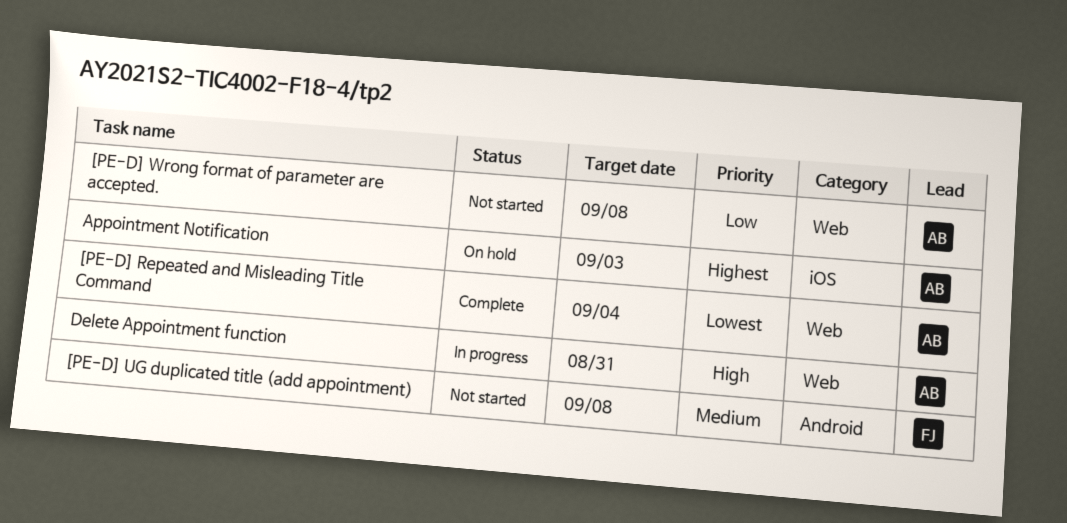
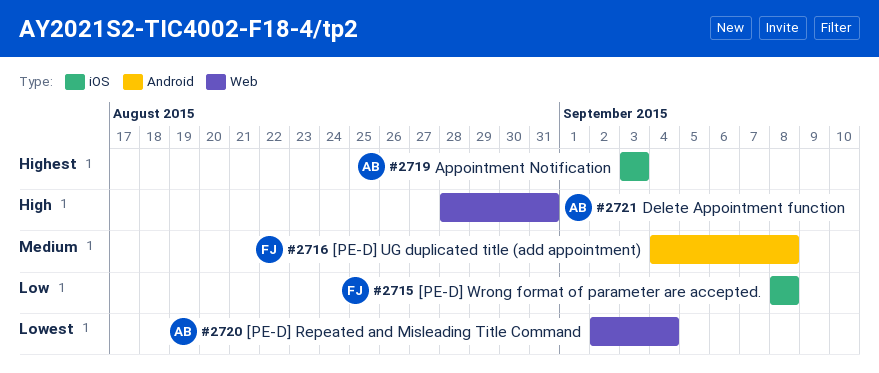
[PE-D] Wrong format of parameter are accepted., owner: AB -> FJ
[PE-D] Wrong format of parameter are accepted., label: Web -> iOS

